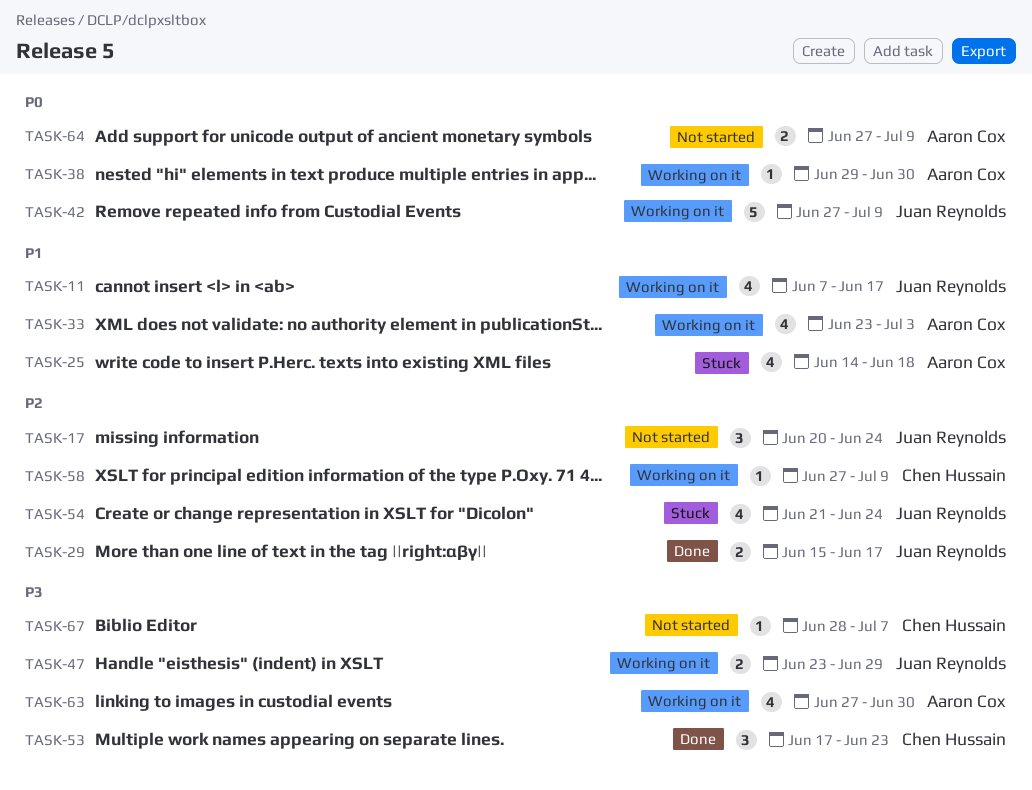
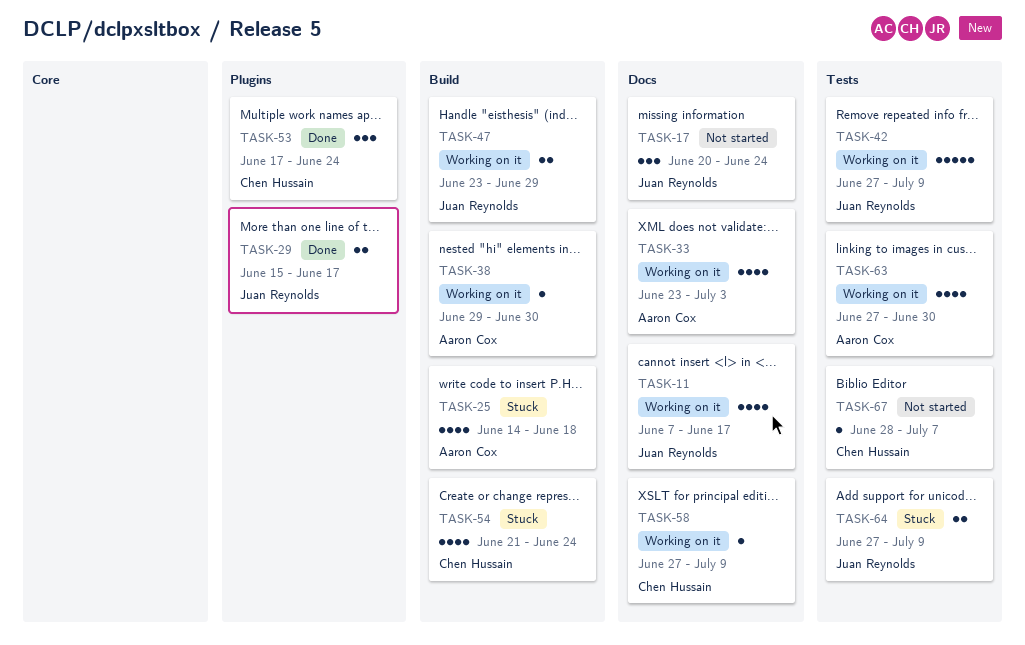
TASK-53, due: Jun 23 -> Jun 24
TASK-54, owner: Juan Reynolds -> Chen Hussain
TASK-64, status: Not started -> Stuck
TASK-64, owner: Aaron Cox -> Juan Reynolds

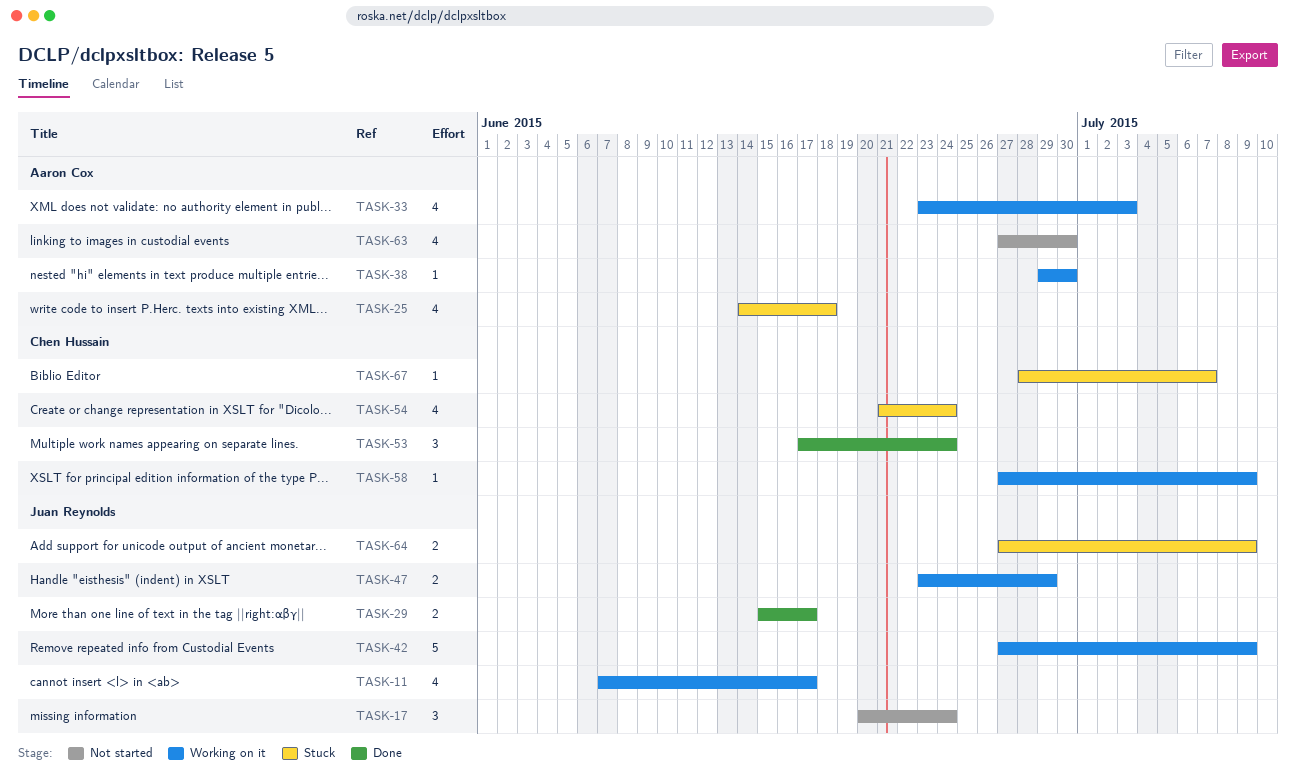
TASK-63, status: Working on it -> Not started
TASK-67, status: Not started -> Stuck

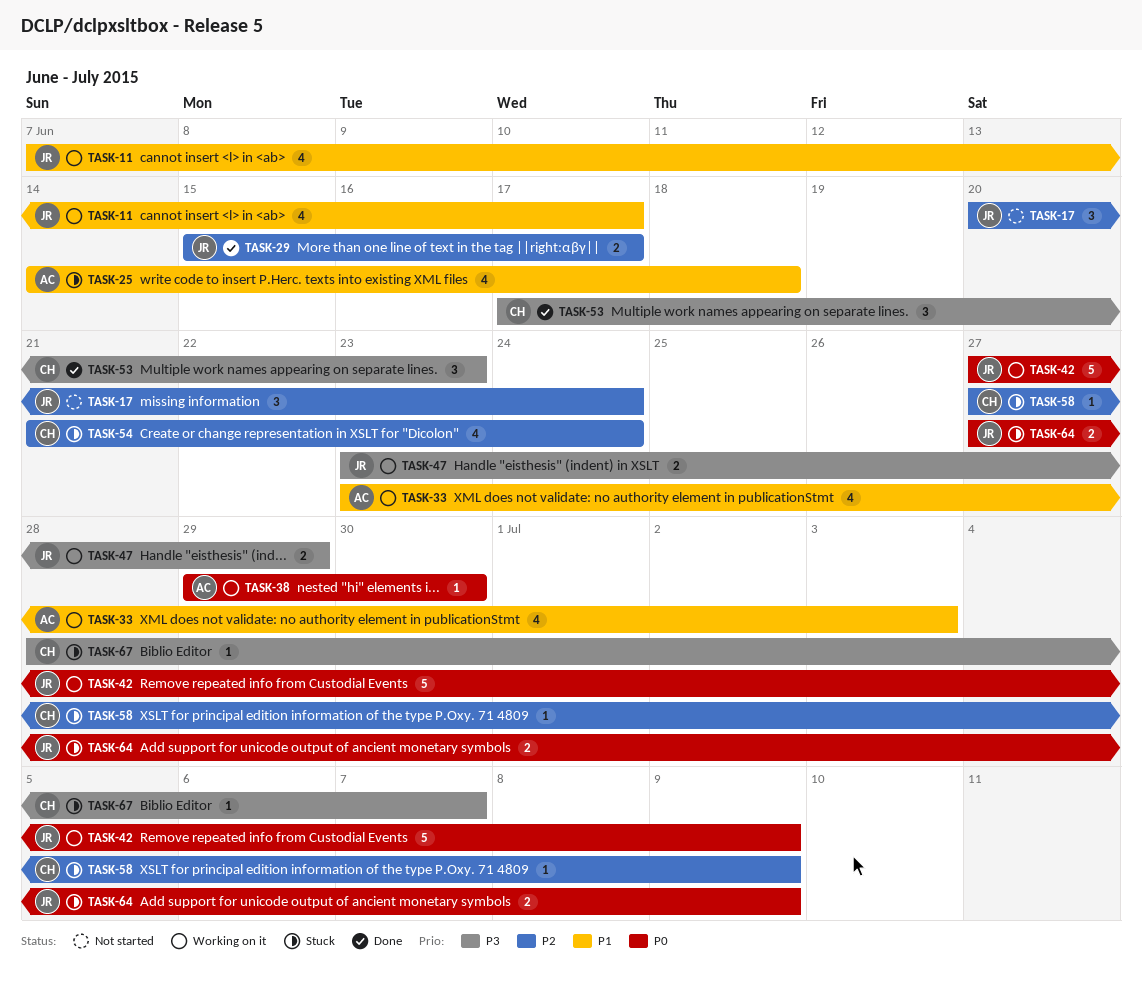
TASK-53, due: Jun 24 -> Jun 23
TASK-58, status: Working on it -> Stuck
TASK-63: present -> none

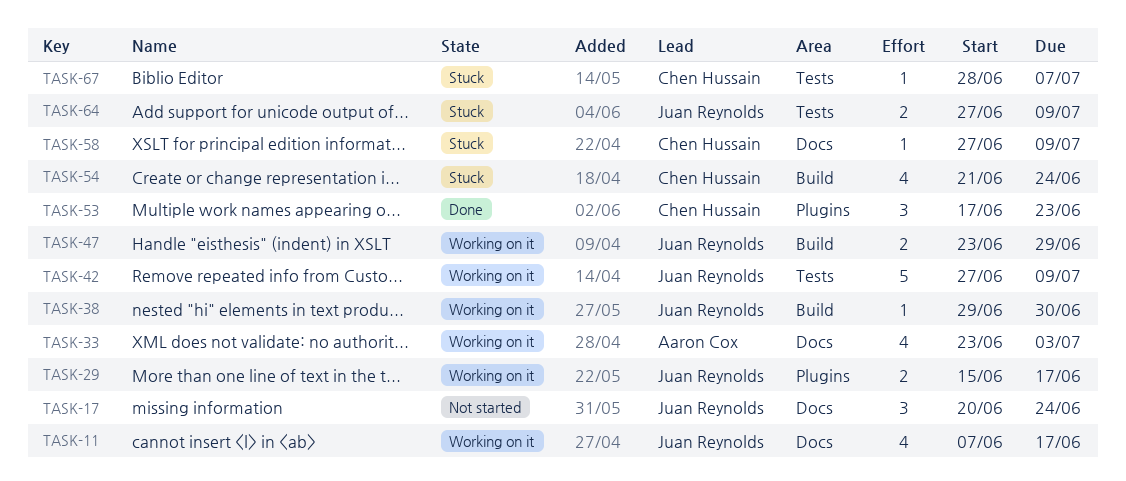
TASK-25: present -> none
TASK-29, status: Done -> Working on it
TASK-38, owner: Aaron Cox -> Juan Reynolds

